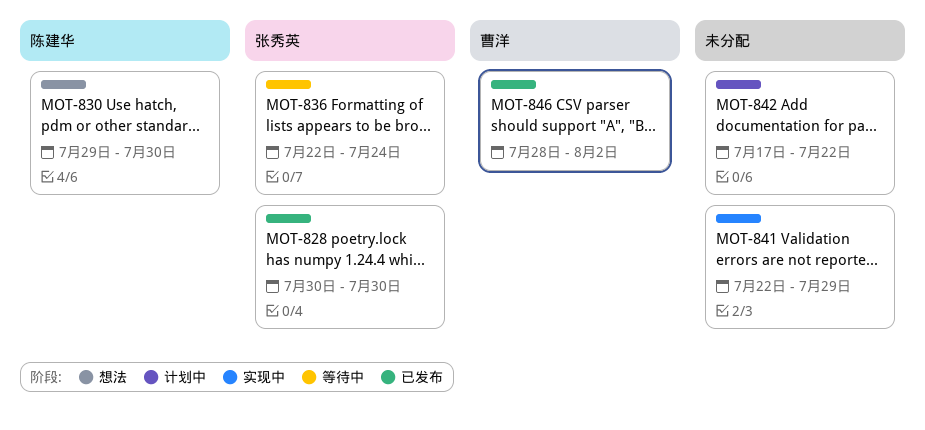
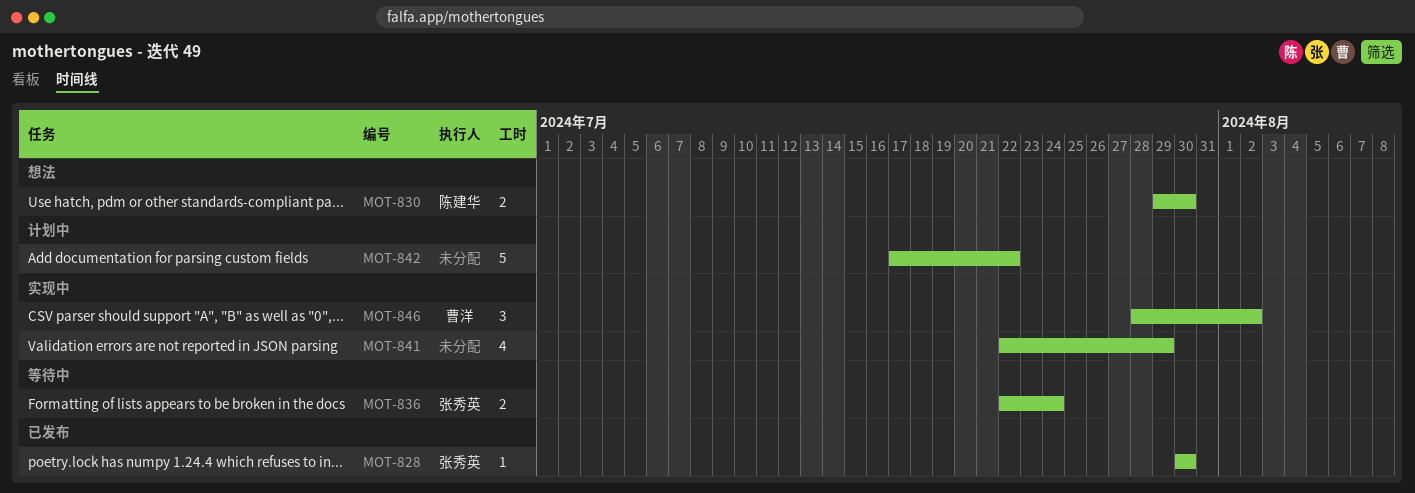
MOT-846, status: 已发布 -> 实现中

